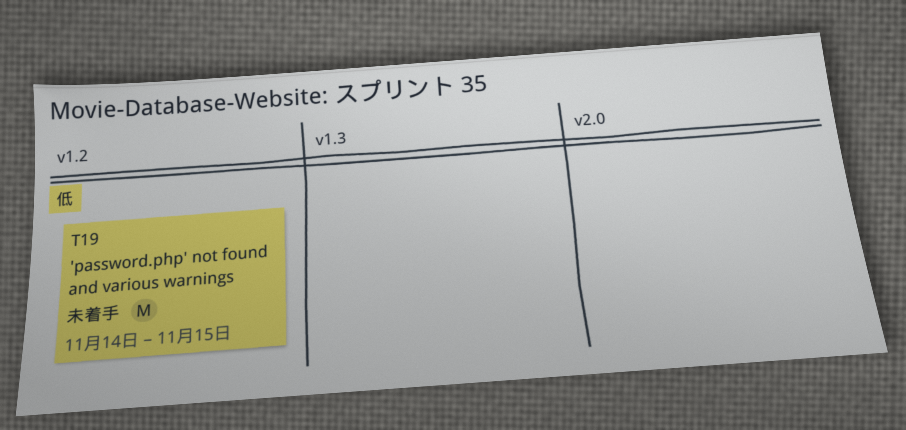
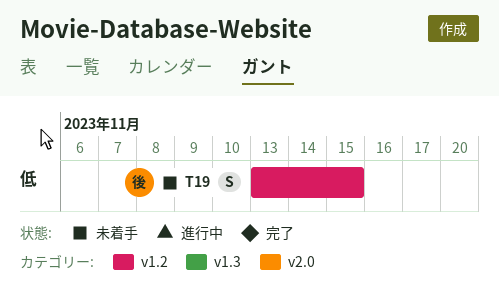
T19, estimate: M -> S
T19, start: Nov 14 -> Nov 13

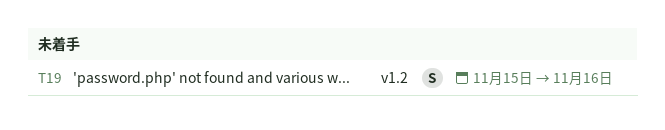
T19, start: Nov 13 -> Nov 15
T19, due: Nov 15 -> Nov 16

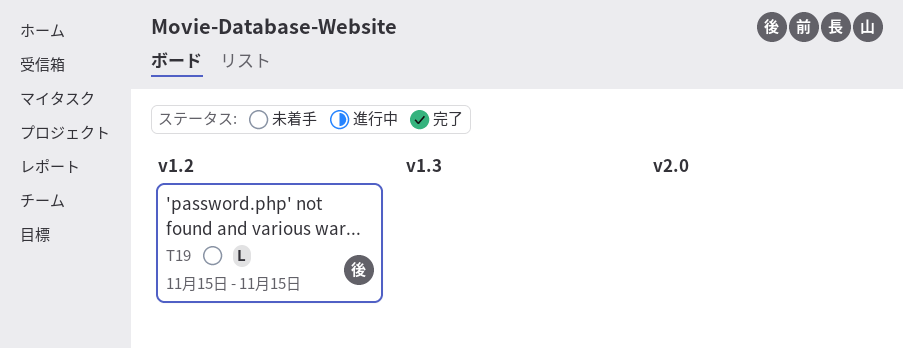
T19, estimate: S -> L
T19, due: Nov 16 -> Nov 15

